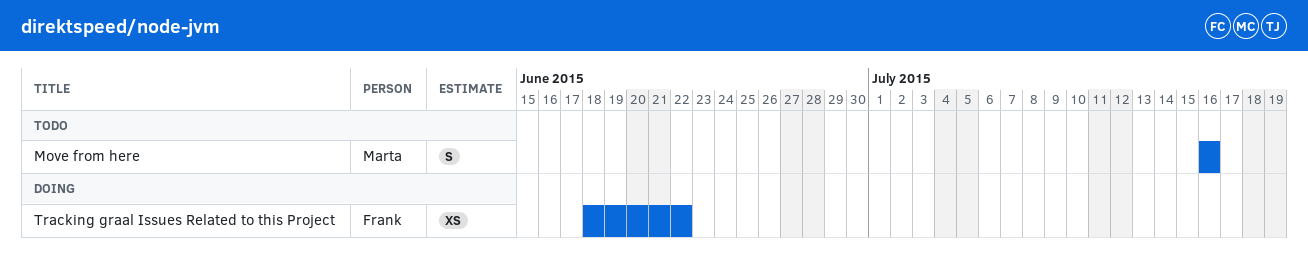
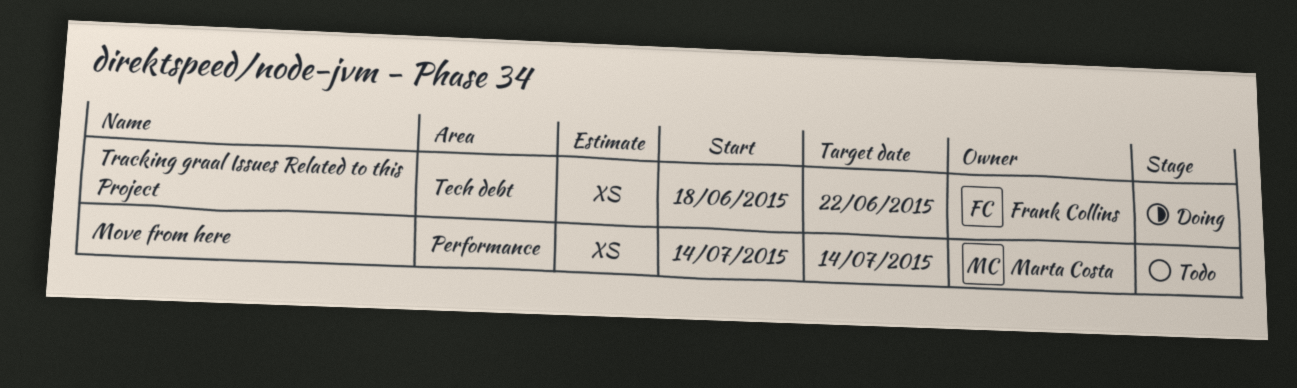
Move from here, estimate: S -> XS
Move from here, start: Jul 16 -> Jul 14
Move from here, due: Jul 16 -> Jul 14

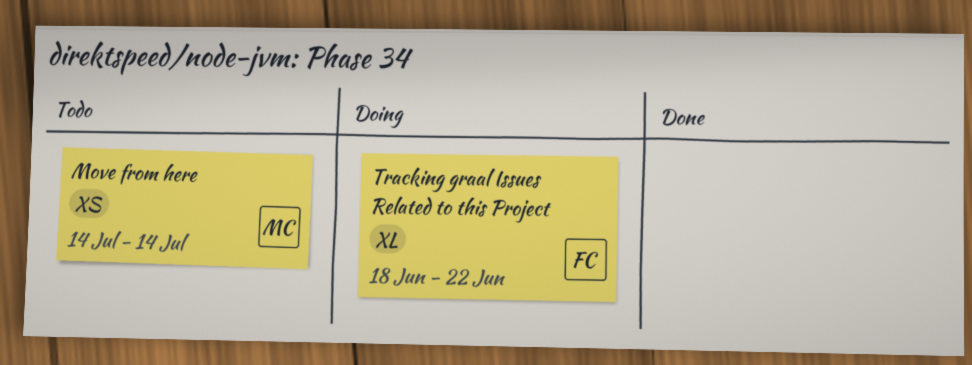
Tracking graal Issues Related to this Project, estimate: XS -> XL

